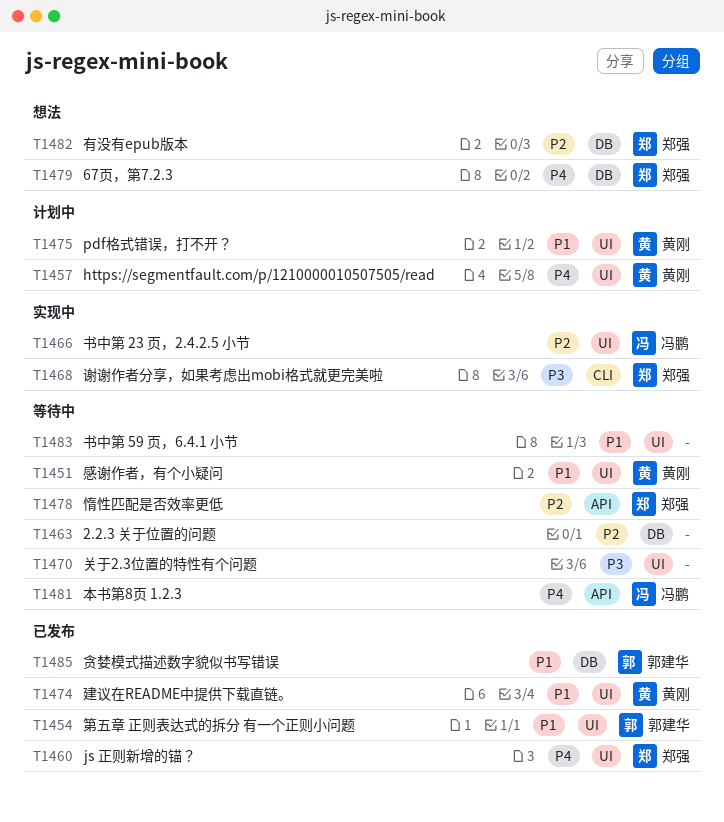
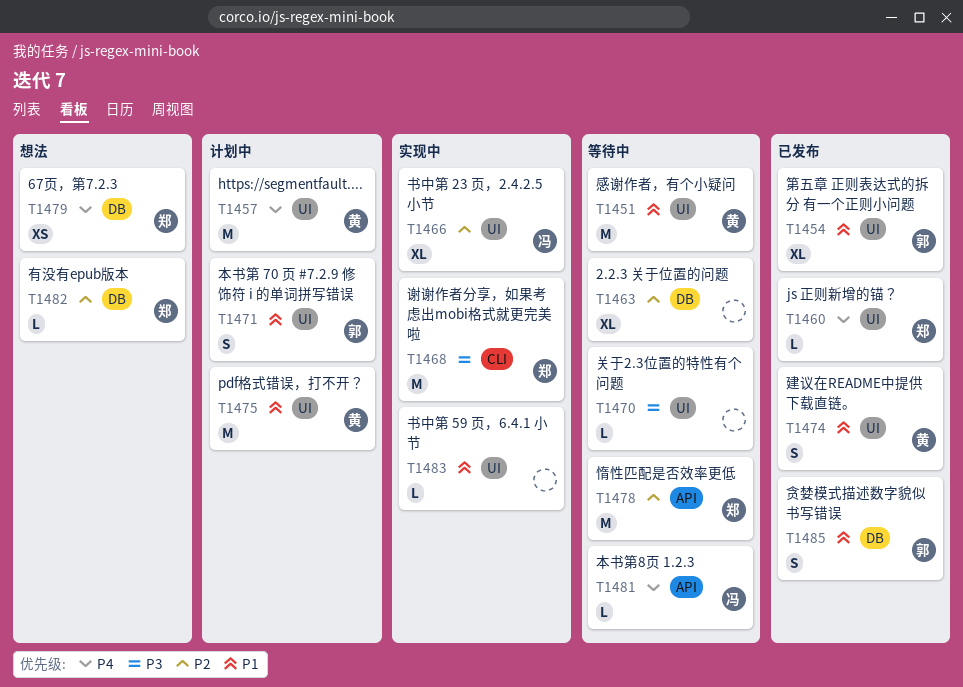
T1471: none -> present
T1483, status: 等待中 -> 实现中

